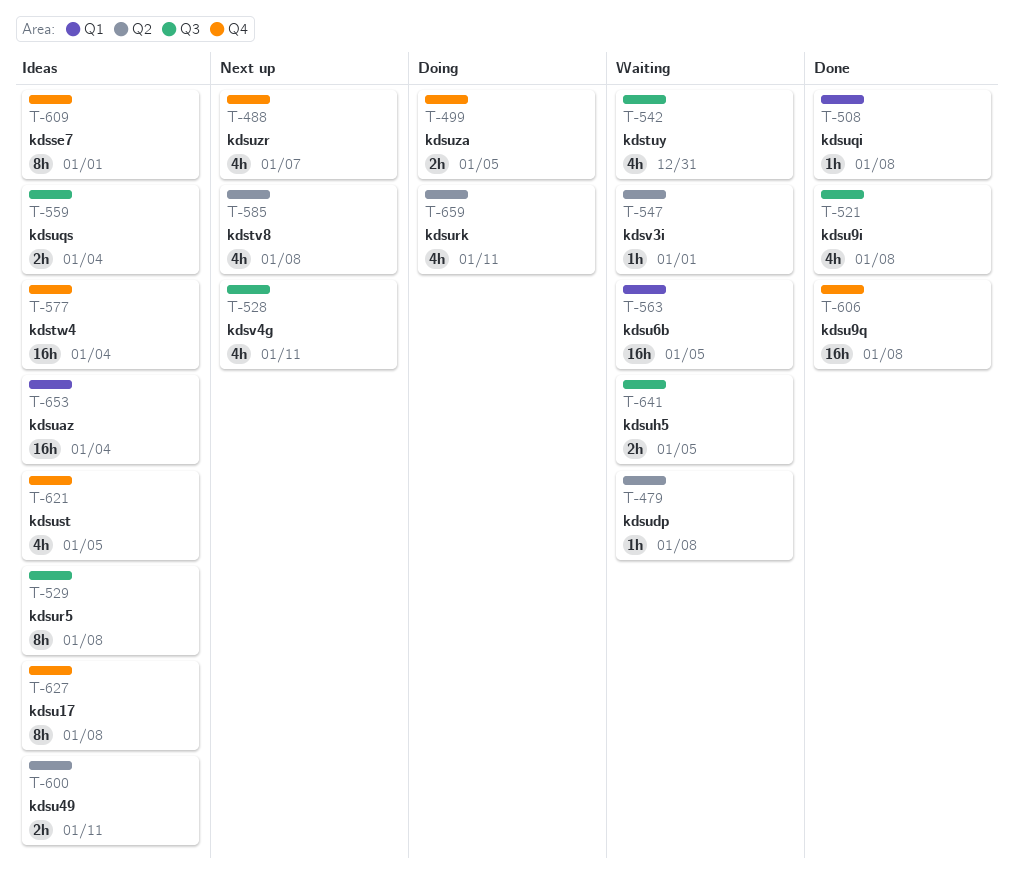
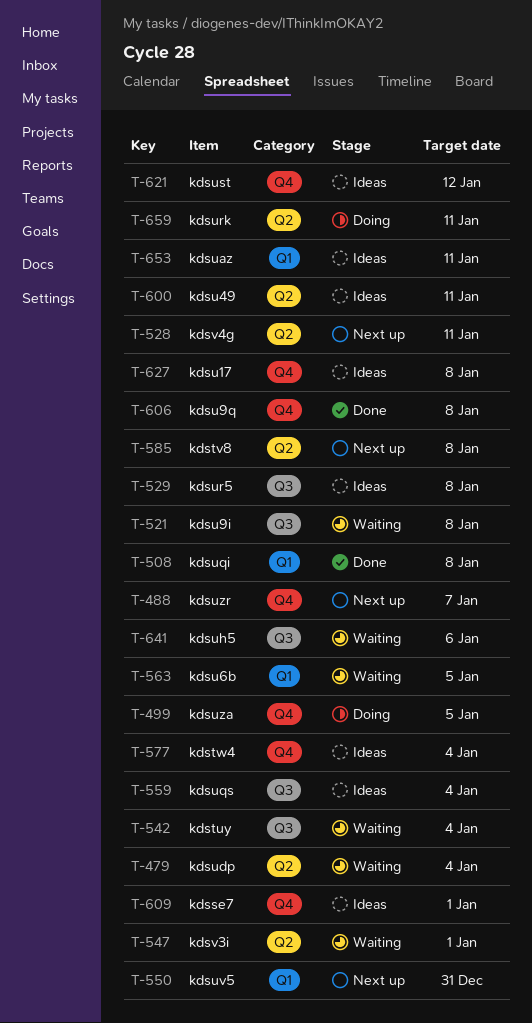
T-479, due: Jan 8 -> Jan 4
T-521, status: Done -> Waiting
T-528, label: Q3 -> Q2
T-542, due: Dec 31 -> Jan 4
T-550: none -> present
T-621, due: Jan 5 -> Jan 12
T-641, due: Jan 5 -> Jan 6
T-653, due: Jan 4 -> Jan 11

